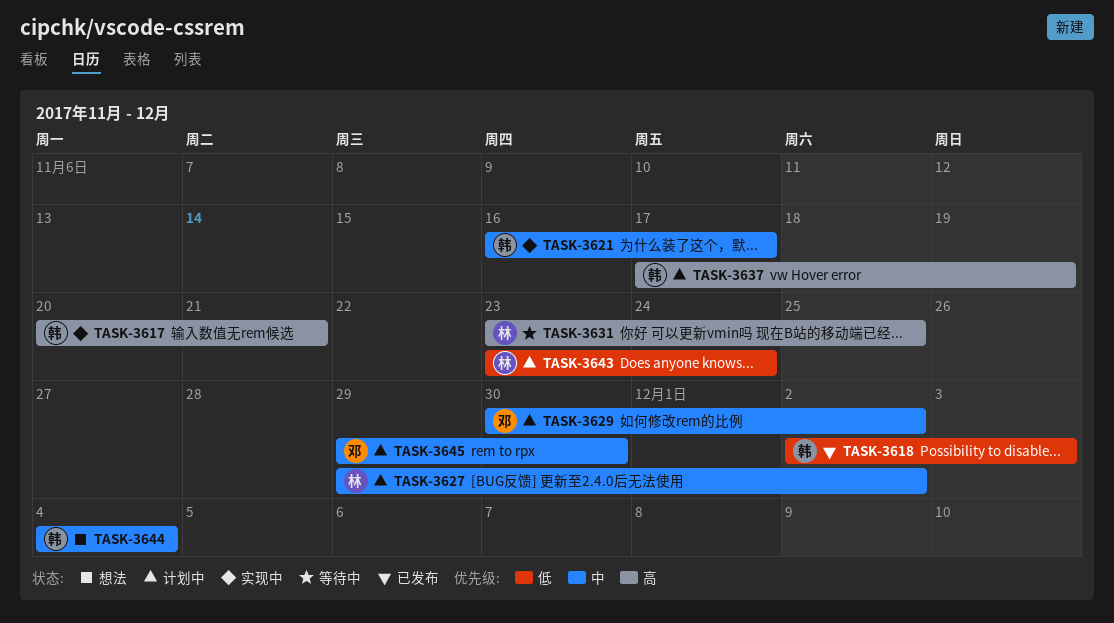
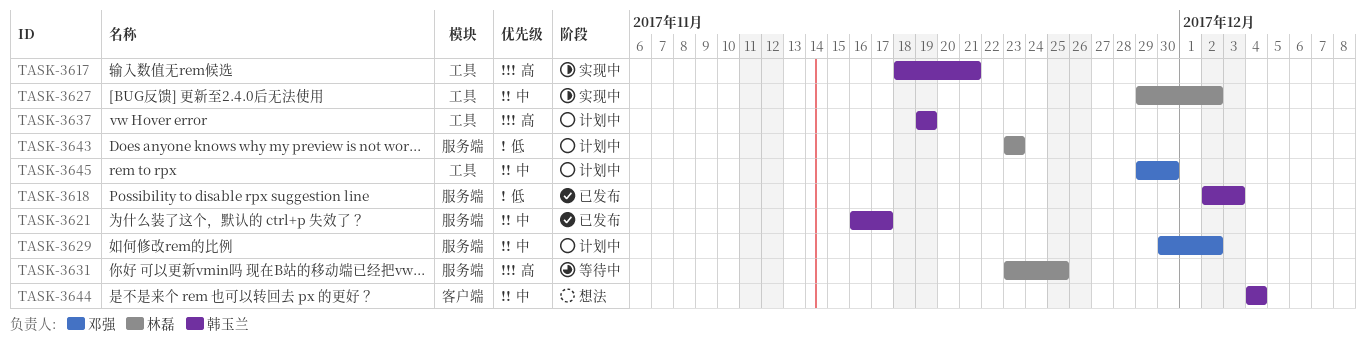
TASK-3617, start: Nov 20 -> Nov 18
TASK-3621, status: 实现中 -> 已发布
TASK-3627, status: 计划中 -> 实现中
TASK-3637, start: Nov 17 -> Nov 19
TASK-3643, due: Nov 24 -> Nov 23

